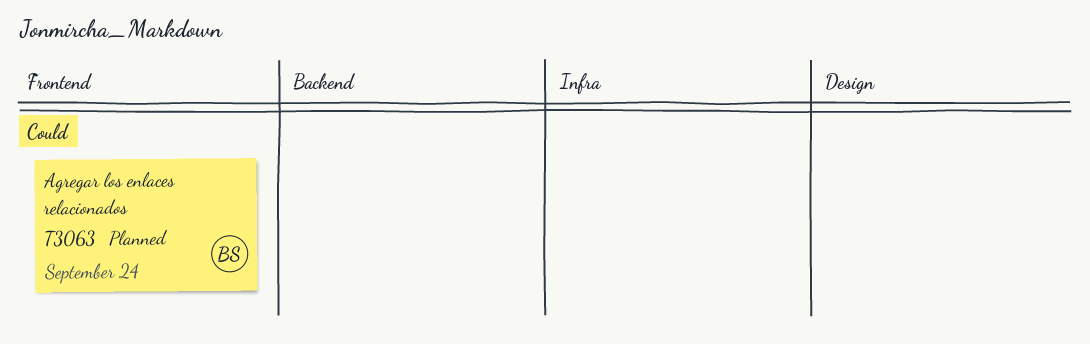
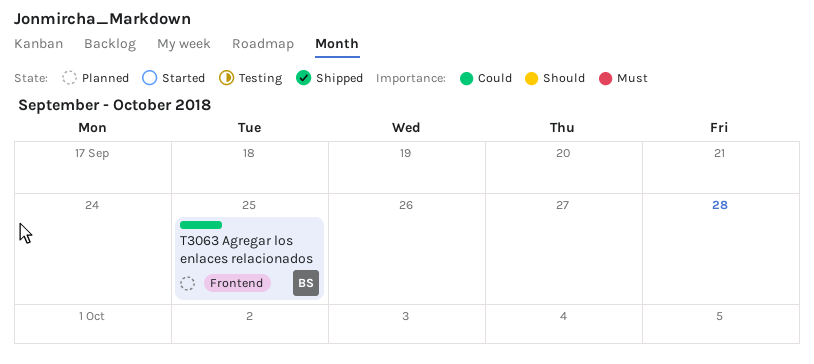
T3063, due: Sep 24 -> Sep 25

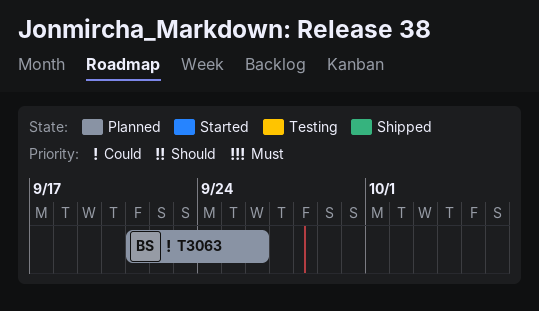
T3063, due: Sep 25 -> Sep 26

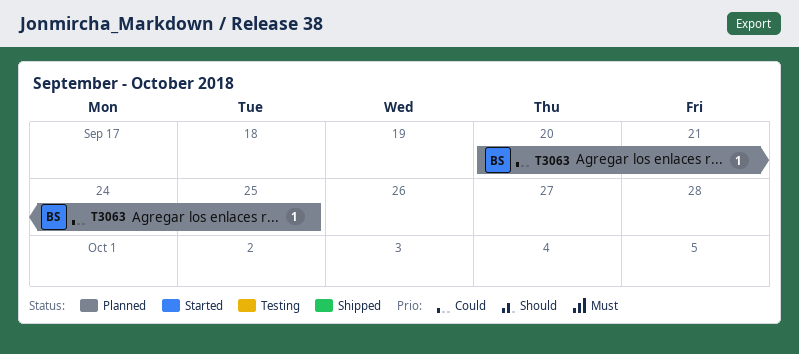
T3063, start: Sep 21 -> Sep 20
T3063, due: Sep 26 -> Sep 25

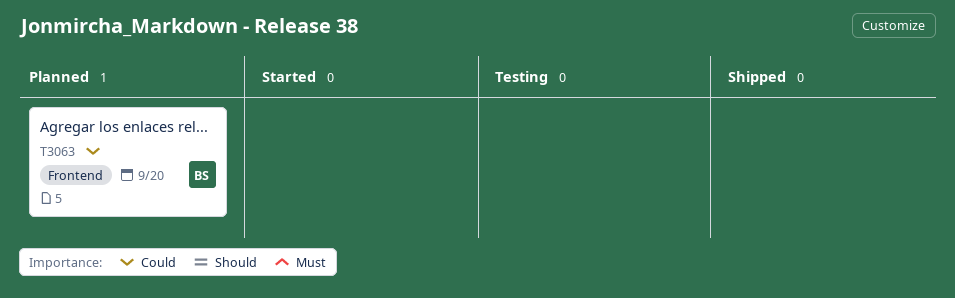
T3063, due: Sep 25 -> Sep 20

